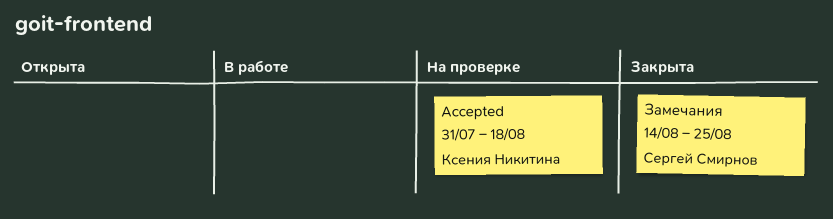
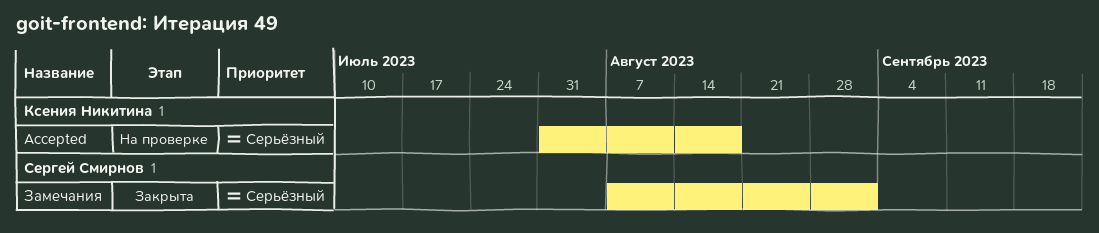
Замечания, start: Aug 14 -> Aug 7
Замечания, due: Aug 25 -> Sep 1

